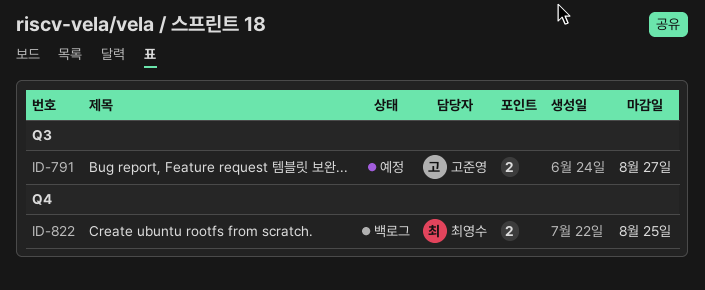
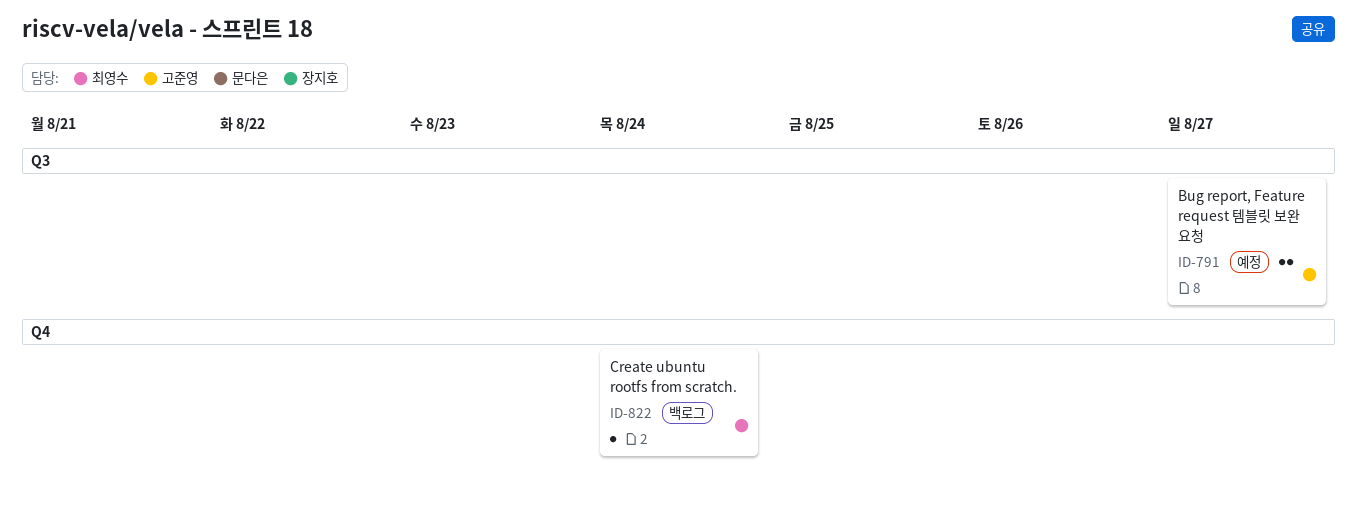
ID-822, estimate: 2 -> 1
ID-822, due: Aug 25 -> Aug 24

